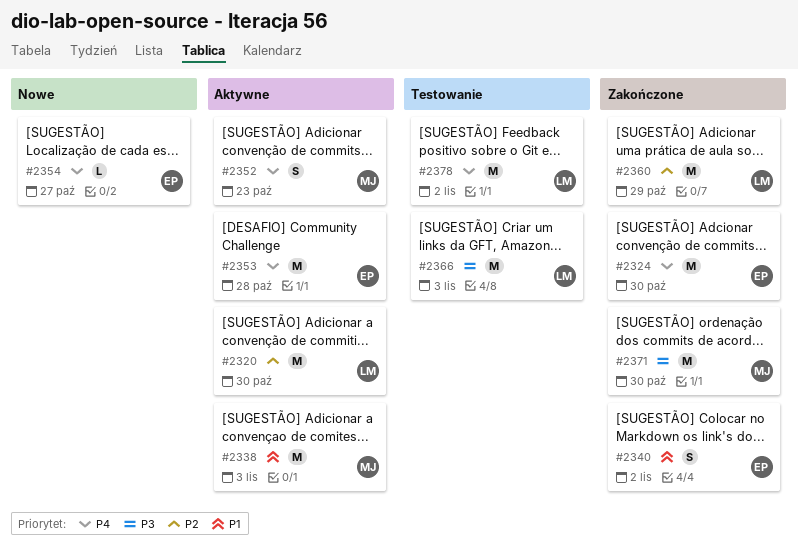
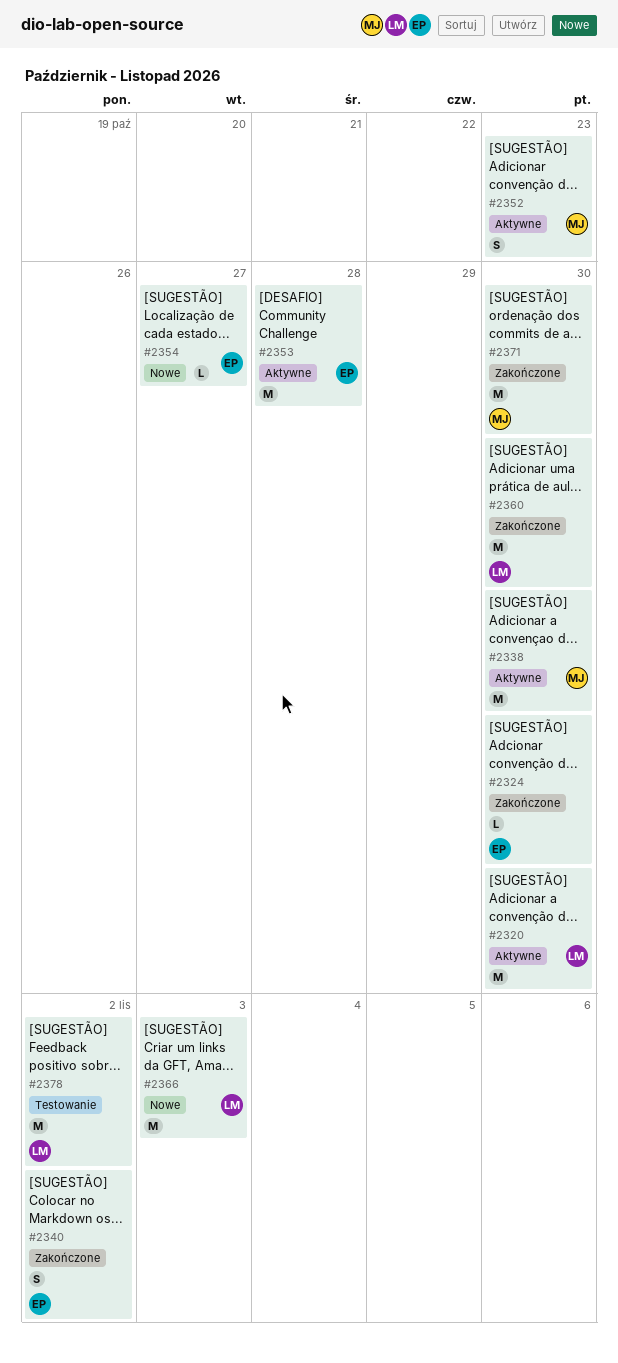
#2324, estimate: M -> L
#2338, due: Nov 3 -> Oct 30
#2360, due: Oct 29 -> Oct 30
#2366, status: Testowanie -> Nowe

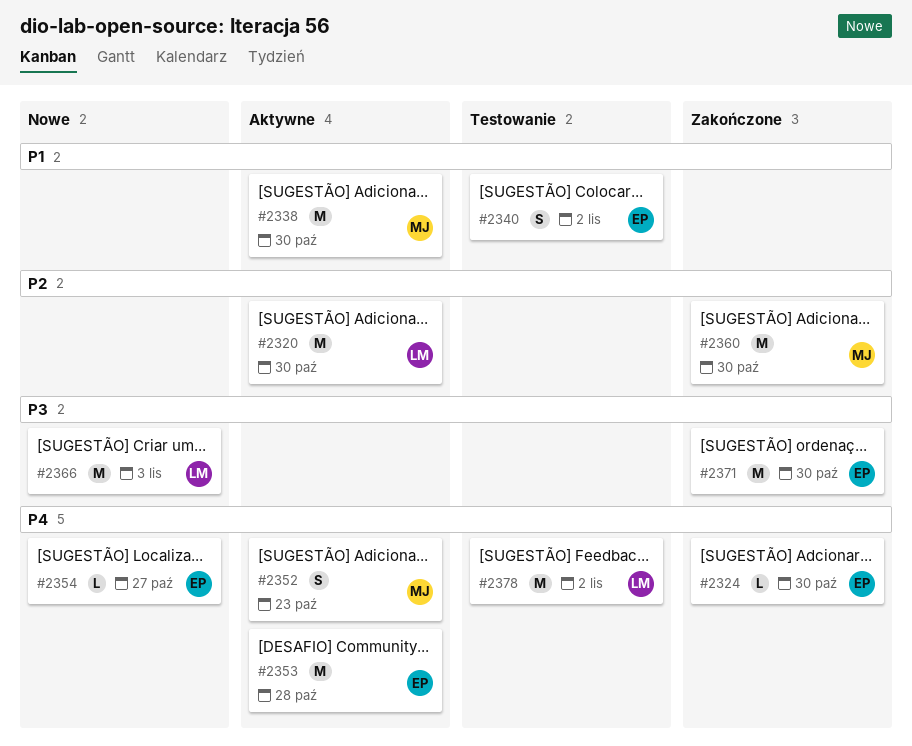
#2340, status: Zakończone -> Testowanie
#2360, owner: LM -> MJ
#2371, owner: MJ -> EP

